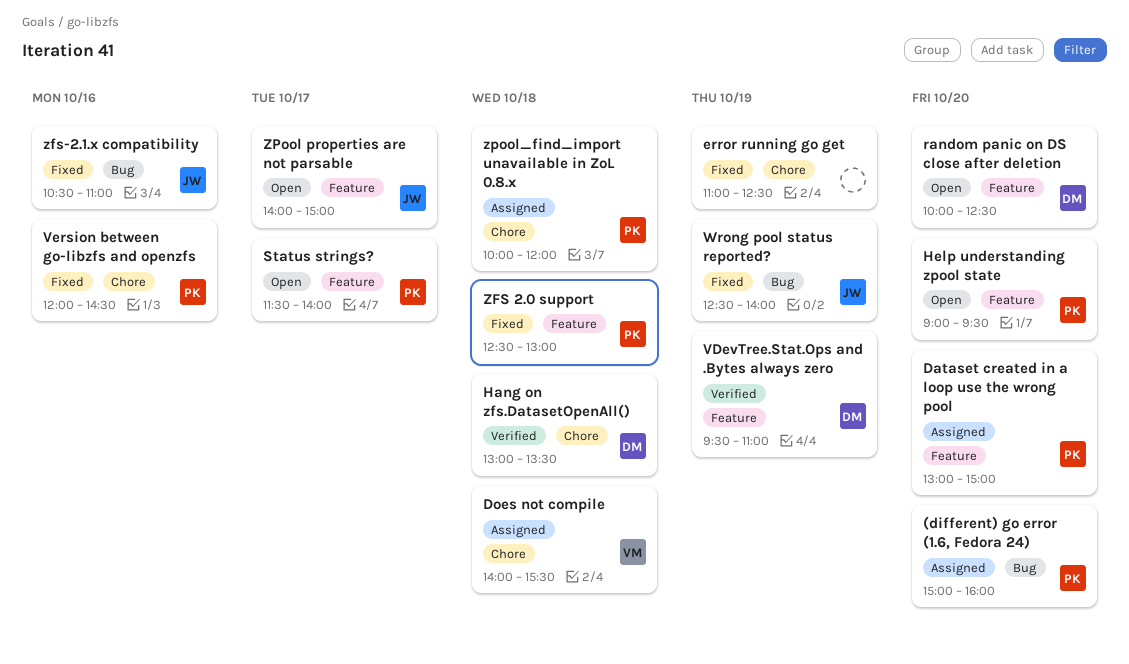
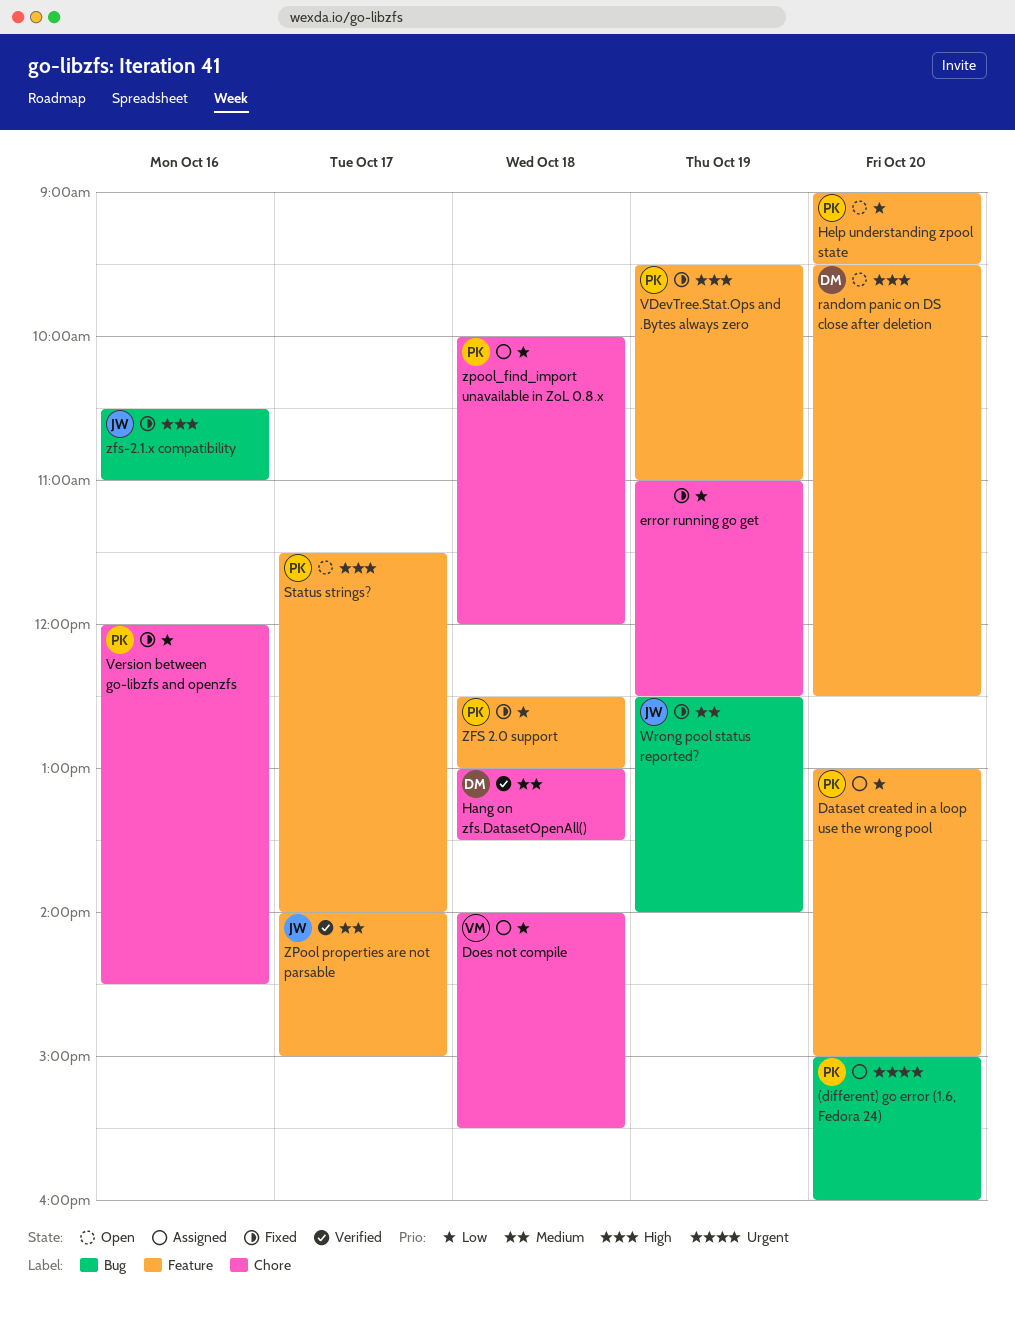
random panic on DS close after deletion, begins: 10:00 -> 09:30
VDevTree.Stat.Ops and .Bytes always zero, status: Verified -> Fixed
VDevTree.Stat.Ops and .Bytes always zero, owner: DM -> PK
ZPool properties are not parsable, status: Open -> Verified

